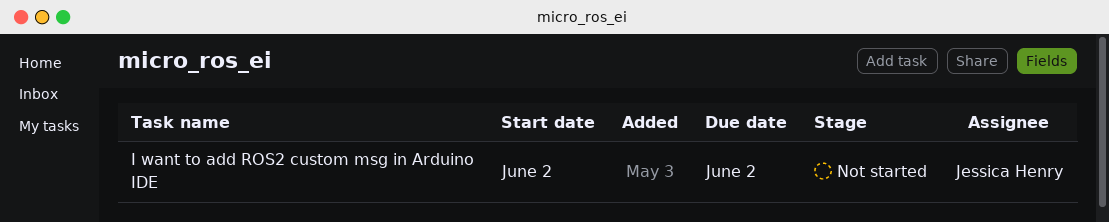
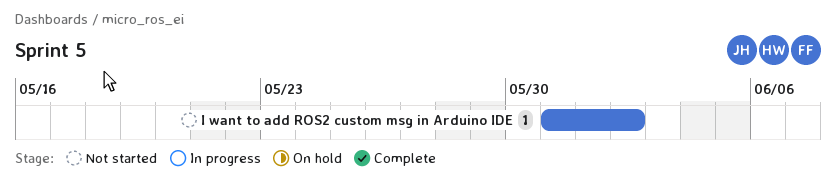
I want to add ROS2 custom msg in Arduino IDE, start: Jun 2 -> May 31

